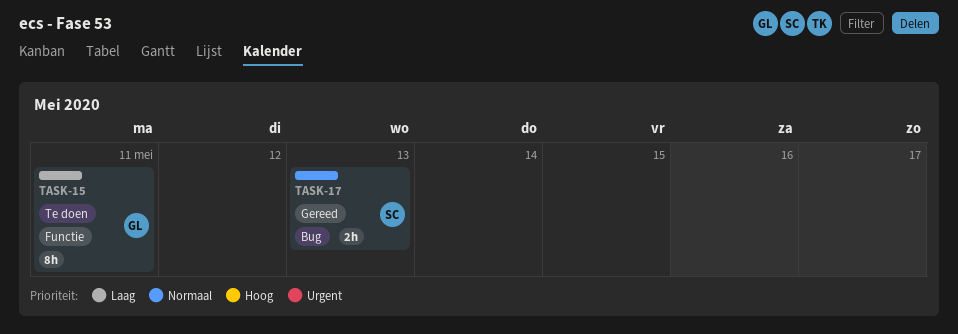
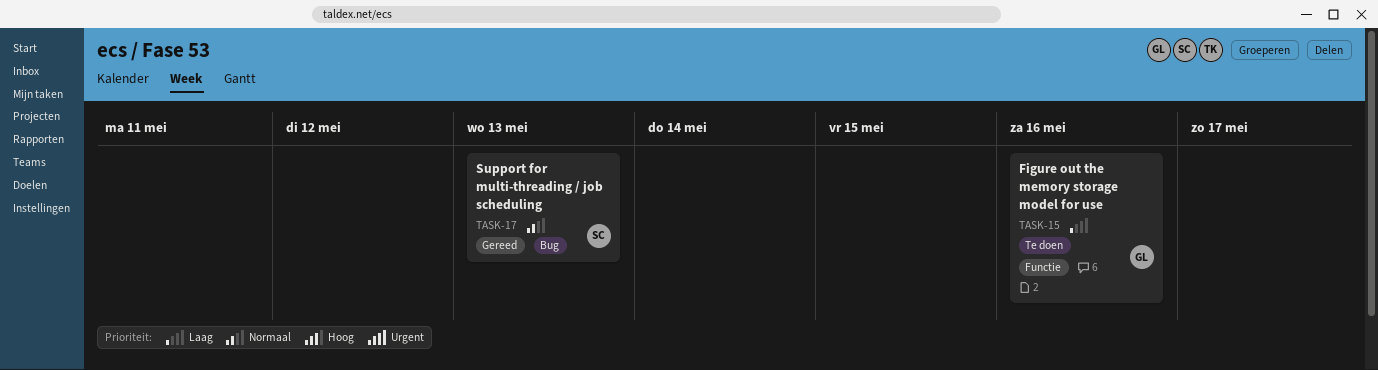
TASK-15, due: May 11 -> May 16

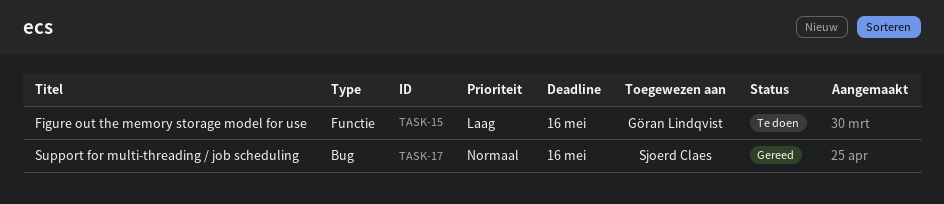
TASK-17, due: May 13 -> May 16

